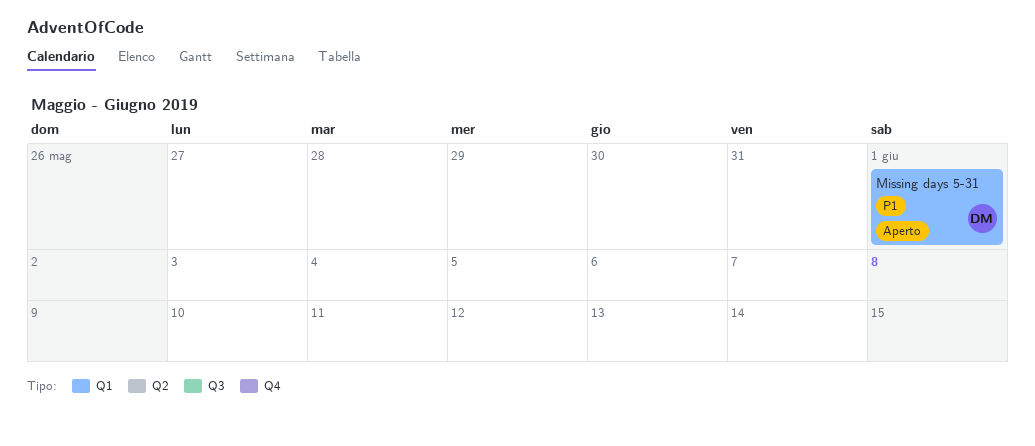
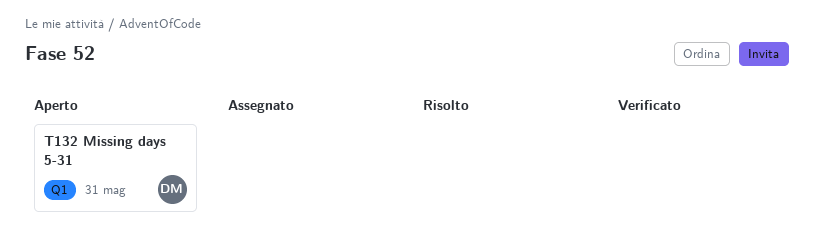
Missing days 5-31, due: Jun 1 -> May 31

